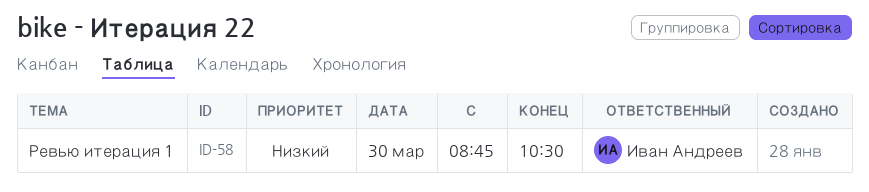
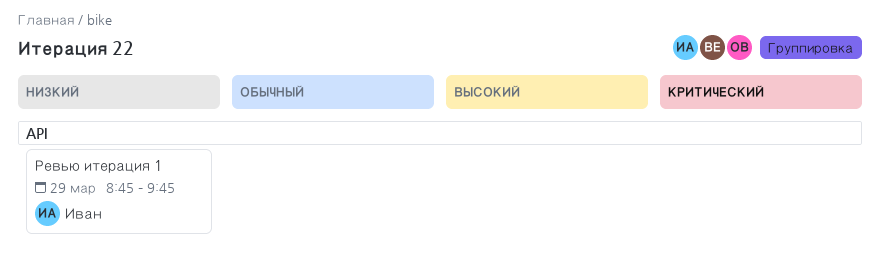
Ревью итерация 1, day: Mar 30 -> Mar 29
Ревью итерация 1, ends: 10:30 -> 09:45

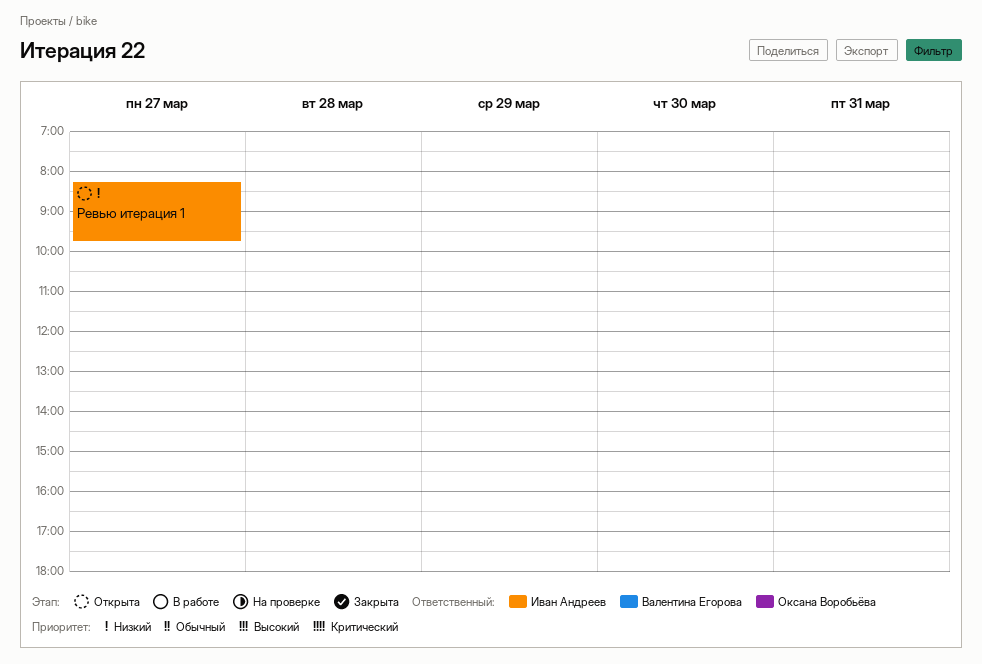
Ревью итерация 1, day: Mar 29 -> Mar 27
Ревью итерация 1, begins: 08:45 -> 08:15

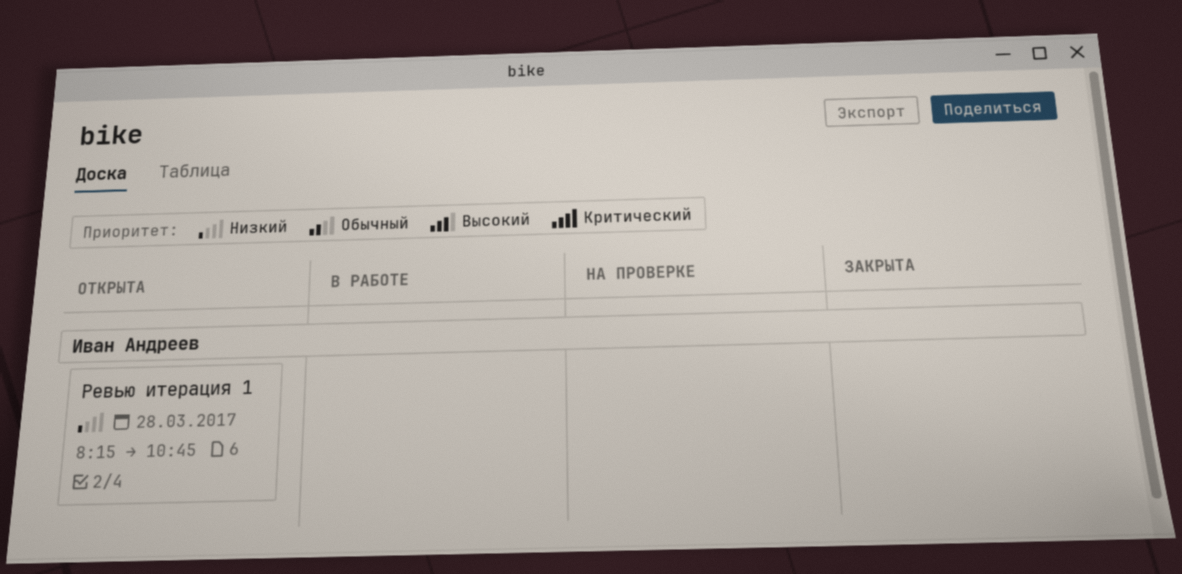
Ревью итерация 1, day: Mar 27 -> Mar 28
Ревью итерация 1, ends: 09:45 -> 10:45

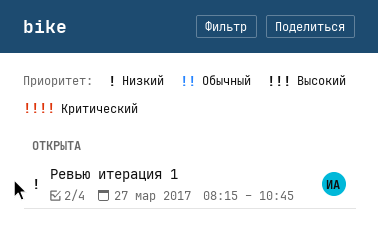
Ревью итерация 1, day: Mar 28 -> Mar 27

